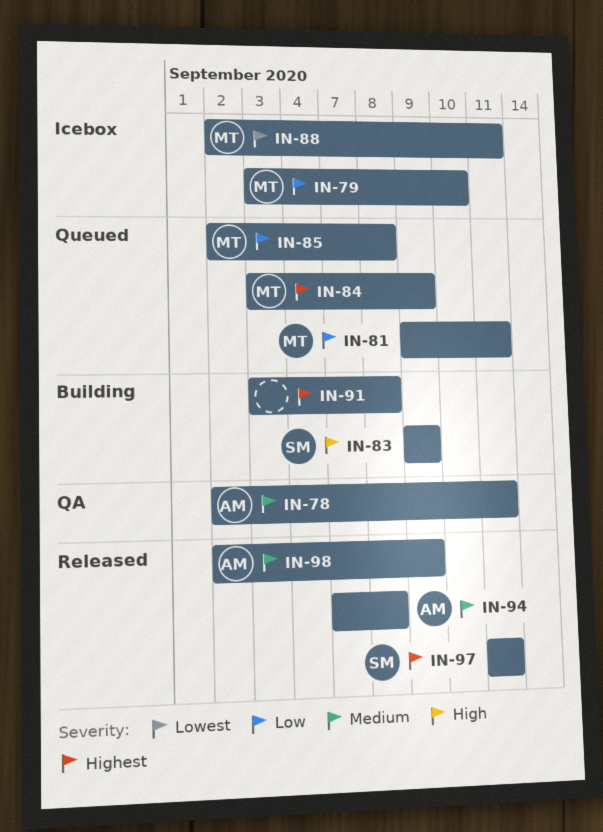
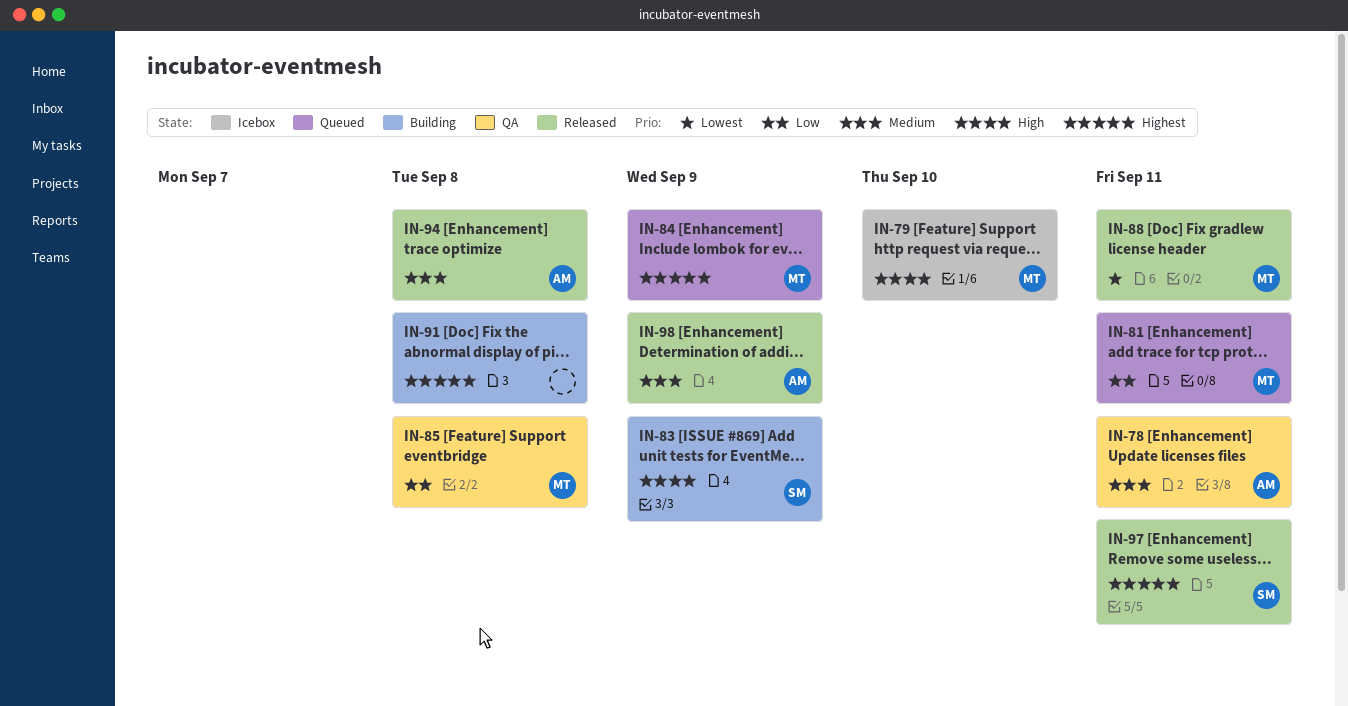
IN-79, priority: Low -> High
IN-85, status: Queued -> QA
IN-88, status: Icebox -> Released

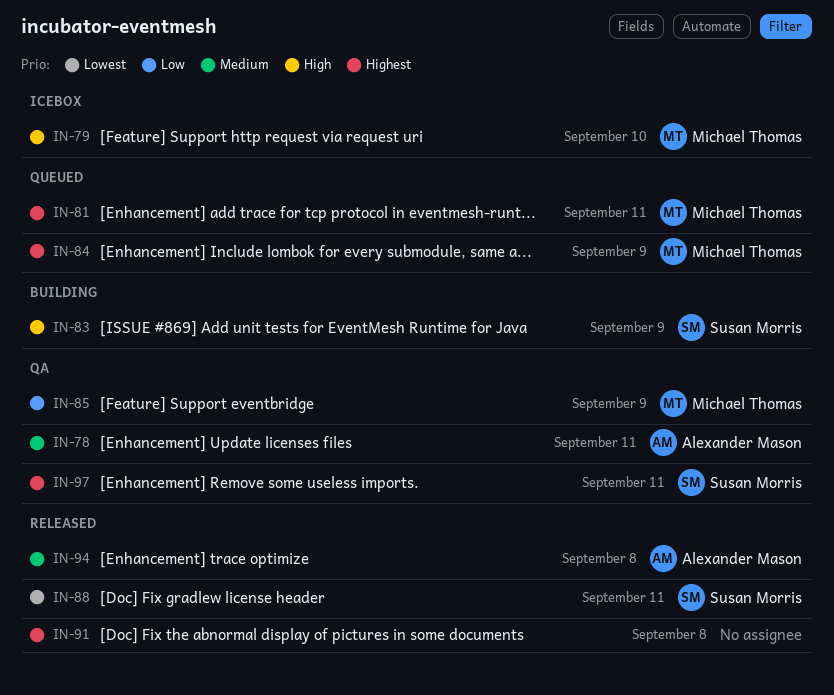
IN-81, priority: Low -> Highest
IN-85, due: Sep 8 -> Sep 9
IN-88, owner: Michael Thomas -> Susan Morris
IN-91, status: Building -> Released
IN-97, status: Released -> QA
IN-98: present -> none

